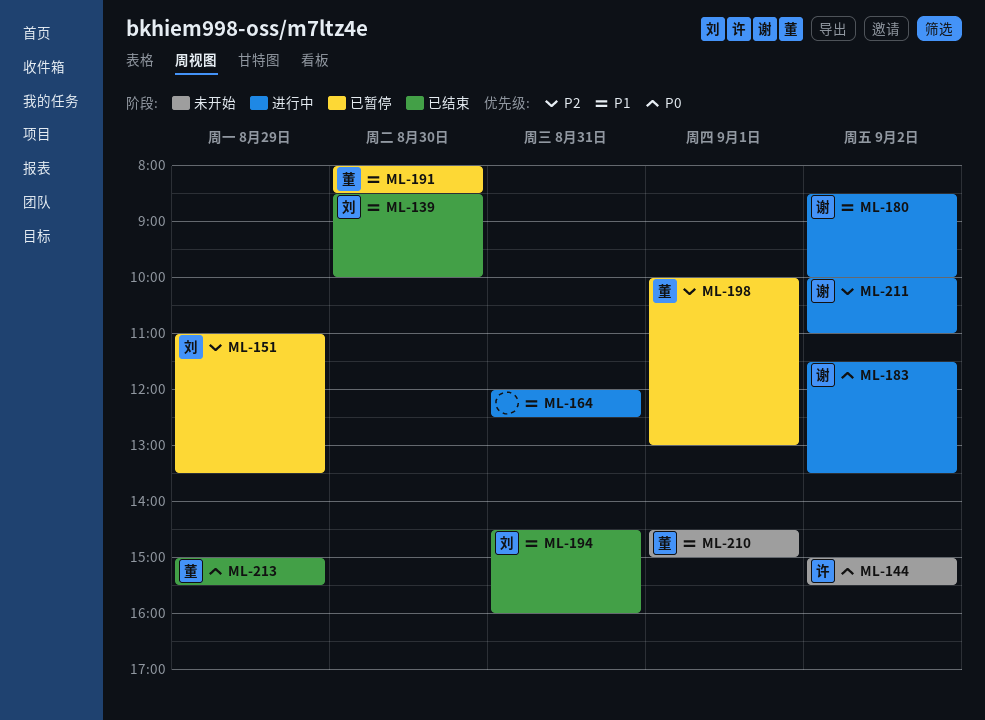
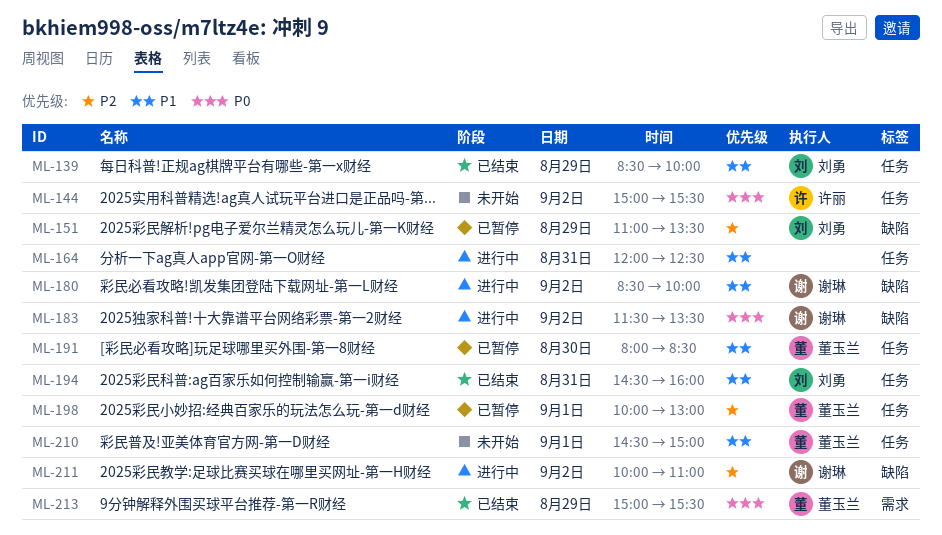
ML-139, day: Aug 30 -> Aug 29

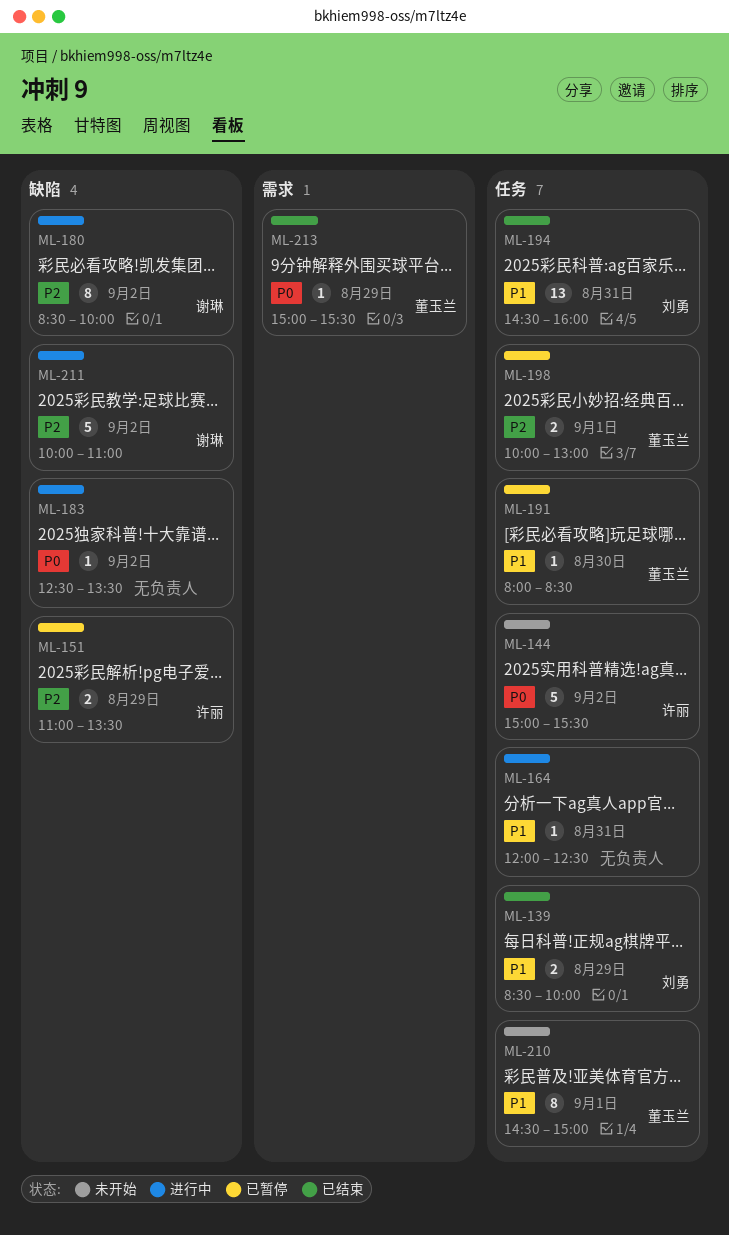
ML-151, owner: 刘勇 -> 许丽
ML-180, priority: P1 -> P2
ML-183, owner: 谢琳 -> none
ML-183, begins: 11:30 -> 12:30

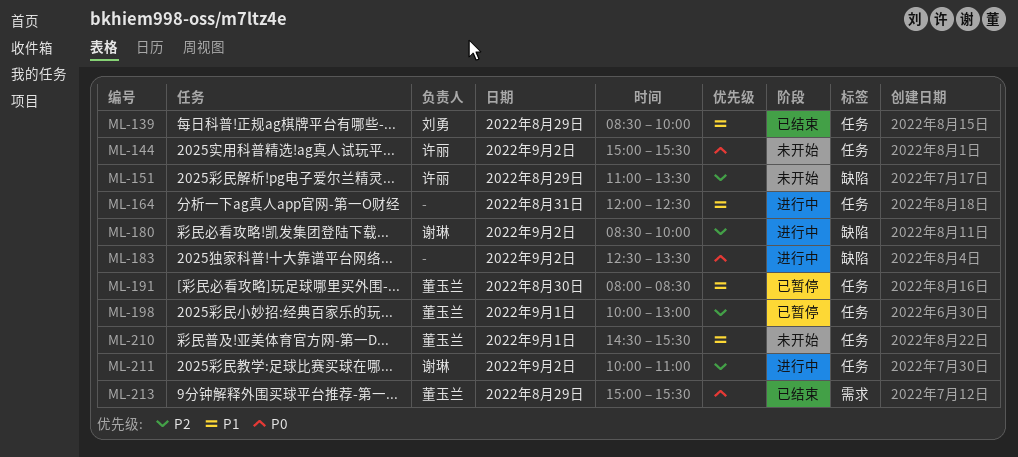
ML-151, status: 已暂停 -> 未开始
ML-194: present -> none
ML-210, ends: 15:00 -> 15:30
ML-211, label: 缺陷 -> 任务

